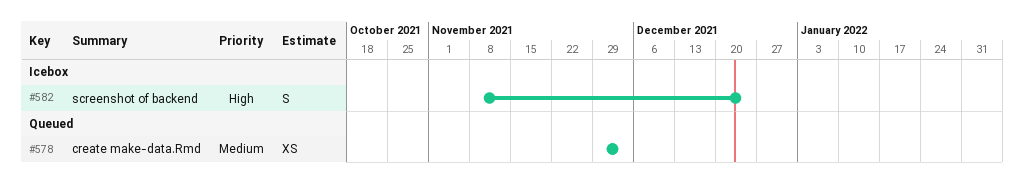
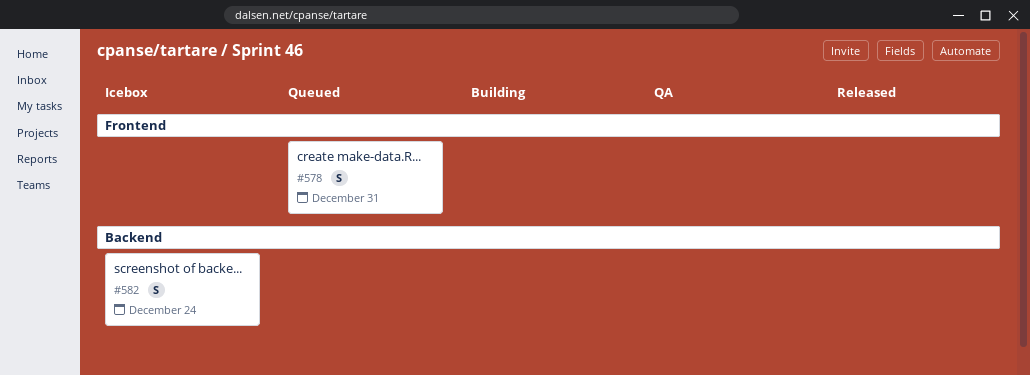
#578, estimate: XS -> S
#578, due: Dec 3 -> Dec 31

